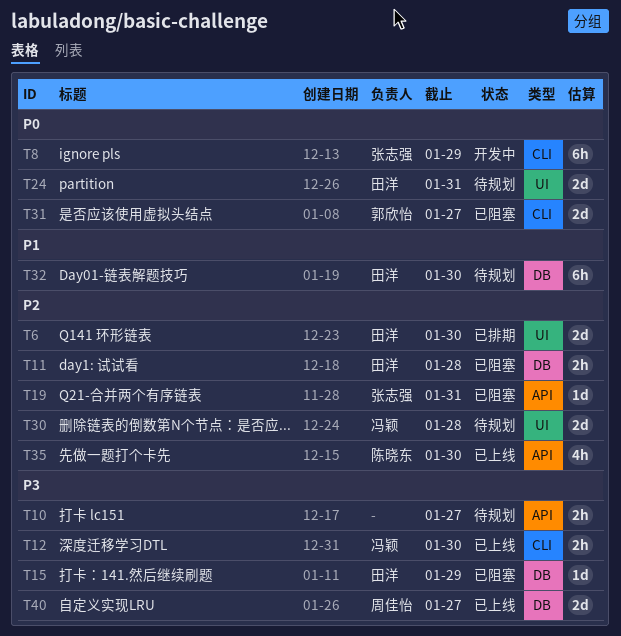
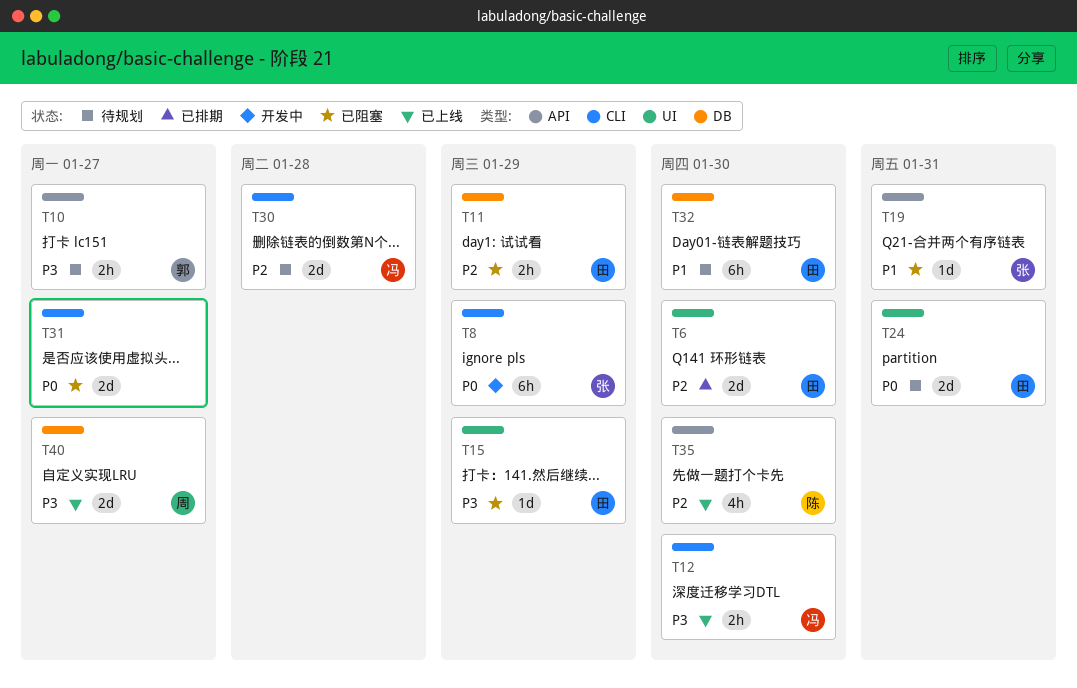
T10, owner: none -> 郭欣怡
T11, due: Jan 28 -> Jan 29
T15, label: DB -> UI
T19, priority: P2 -> P1
T30, label: UI -> CLI
T31, owner: 郭欣怡 -> none

